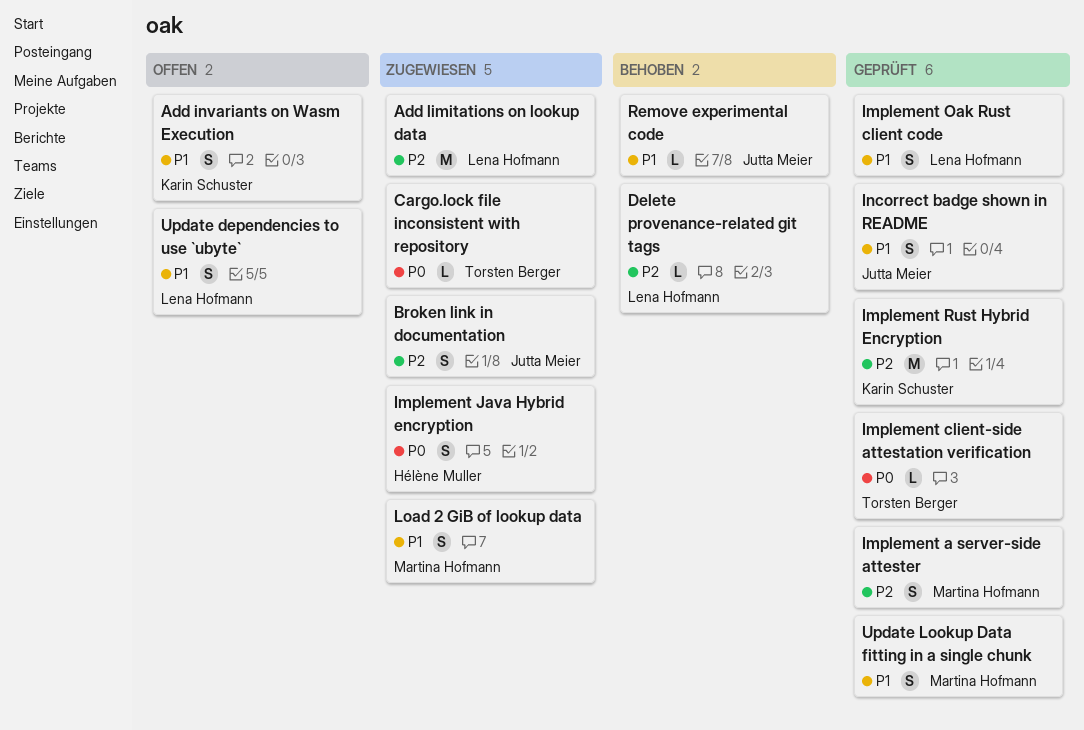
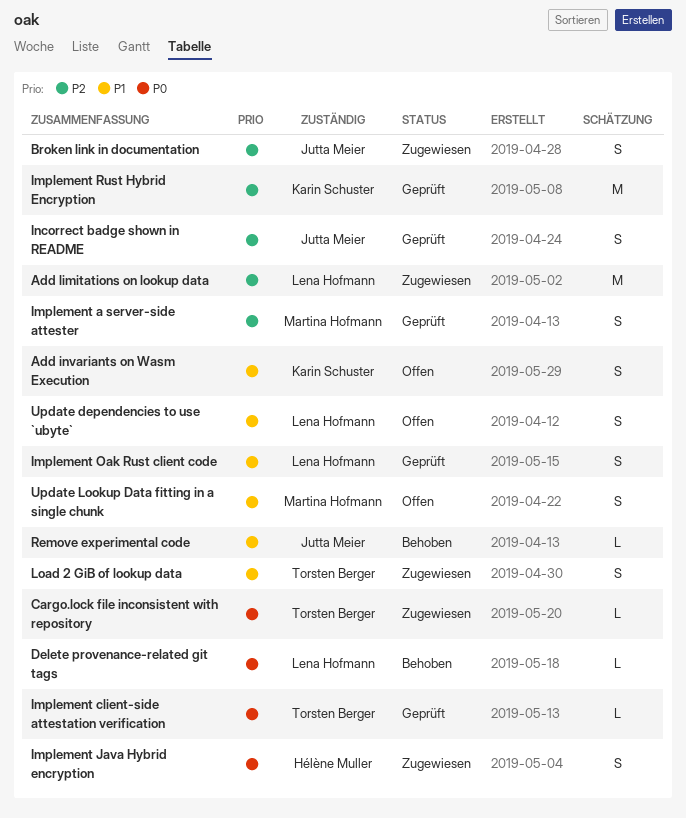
Delete provenance-related git tags, priority: P2 -> P0
Incorrect badge shown in README, priority: P1 -> P2
Load 2 GiB of lookup data, owner: Martina Hofmann -> Torsten Berger
Update Lookup Data fitting in a single chunk, status: Geprüft -> Offen

